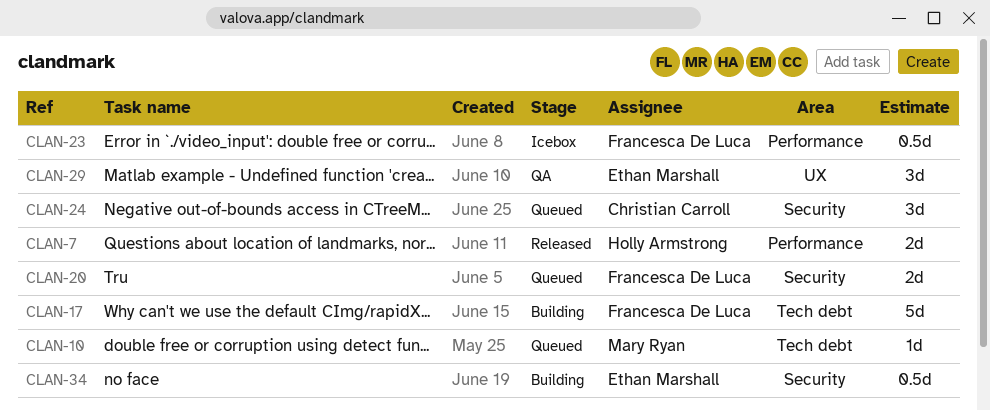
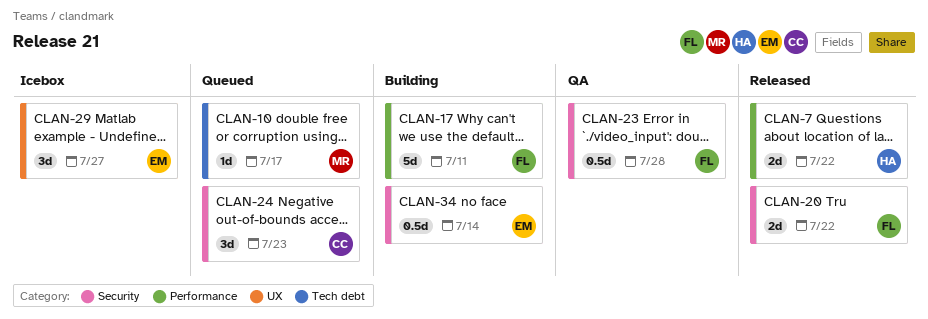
CLAN-17, label: Tech debt -> Performance
CLAN-20, status: Queued -> Released
CLAN-23, status: Icebox -> QA
CLAN-23, label: Performance -> Security
CLAN-29, status: QA -> Icebox

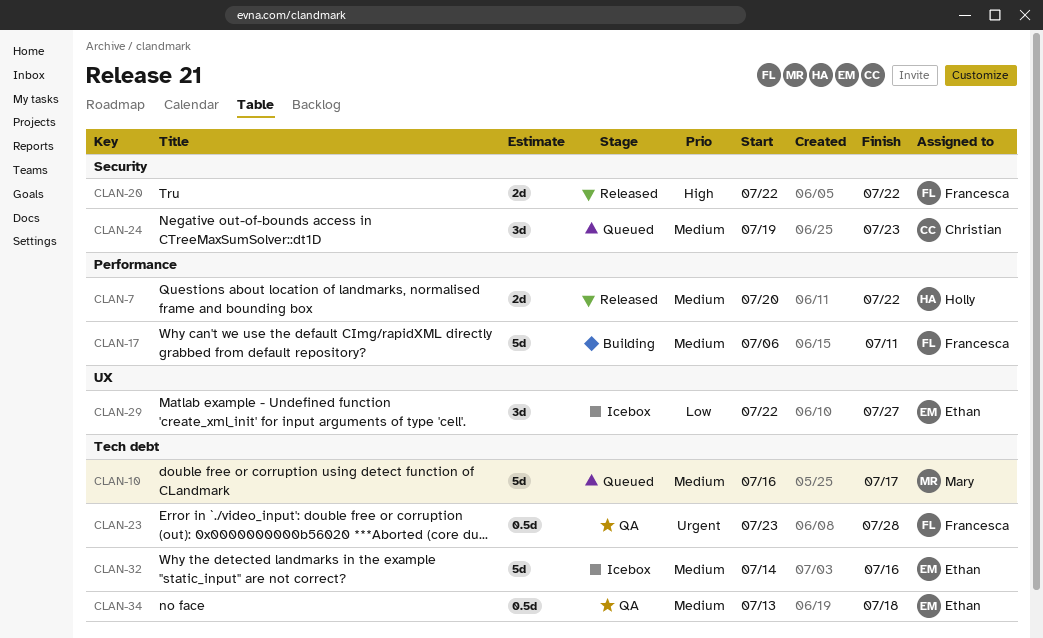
CLAN-10, estimate: 1d -> 5d
CLAN-23, label: Security -> Tech debt
CLAN-32: none -> present
CLAN-34, status: Building -> QA
CLAN-34, label: Security -> Tech debt
CLAN-34, due: Jul 14 -> Jul 18

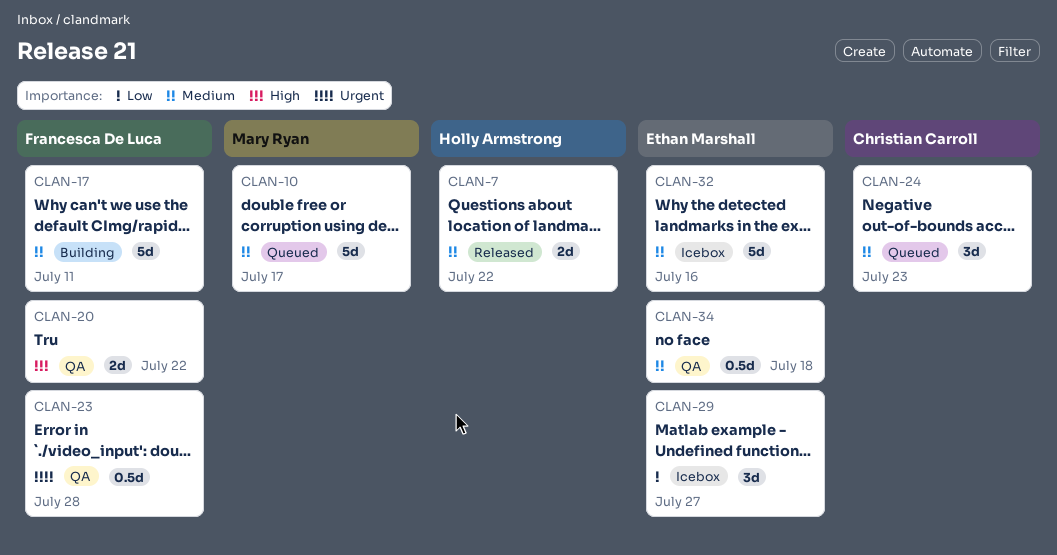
CLAN-20, status: Released -> QA

